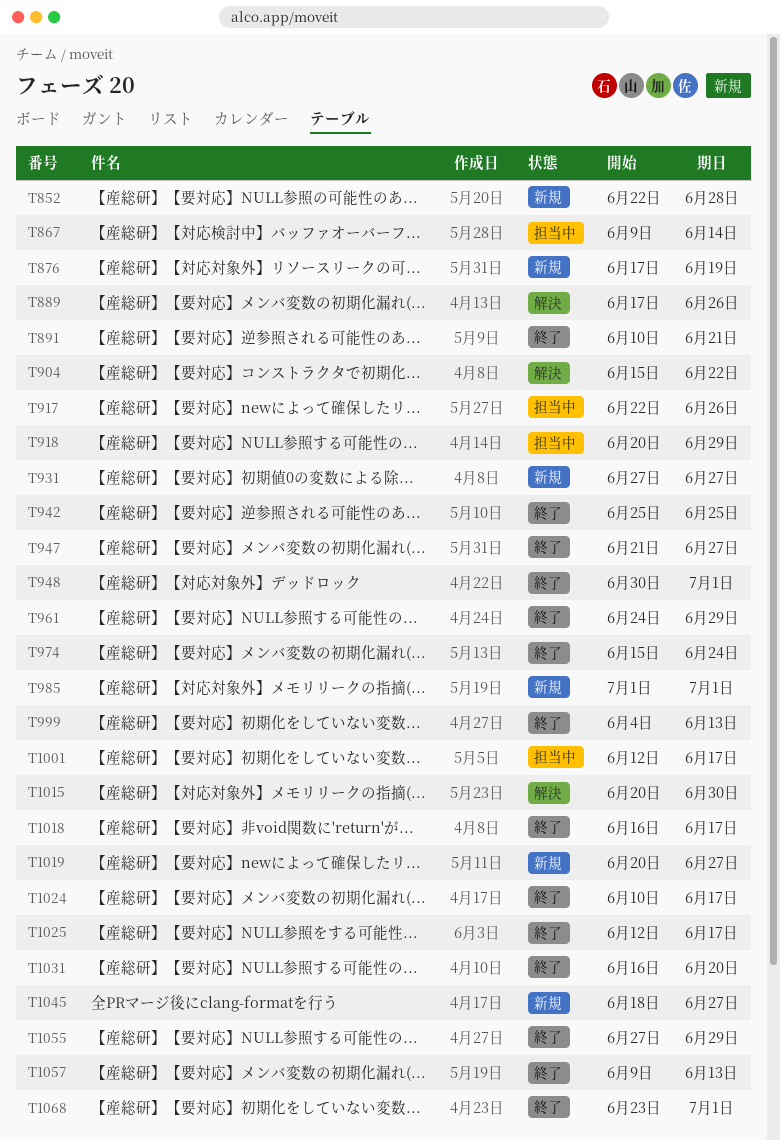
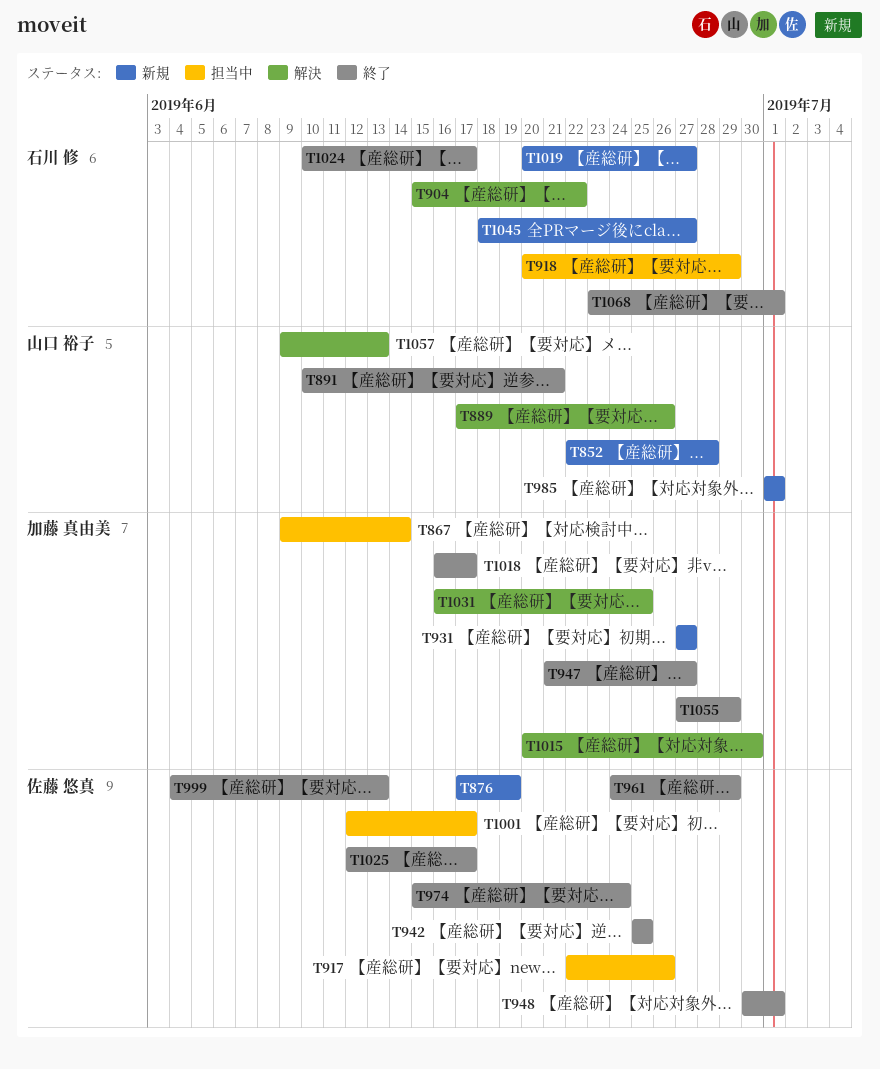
T1031, status: 終了 -> 解決
T1031, due: Jun 20 -> Jun 25
T1057, status: 終了 -> 解決

